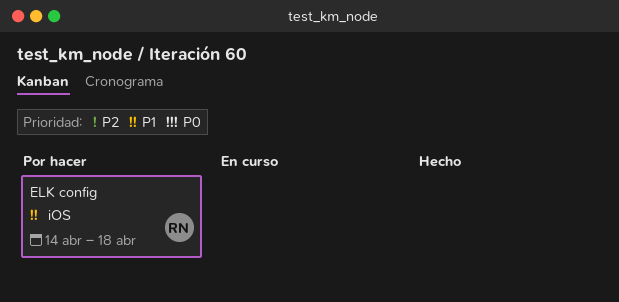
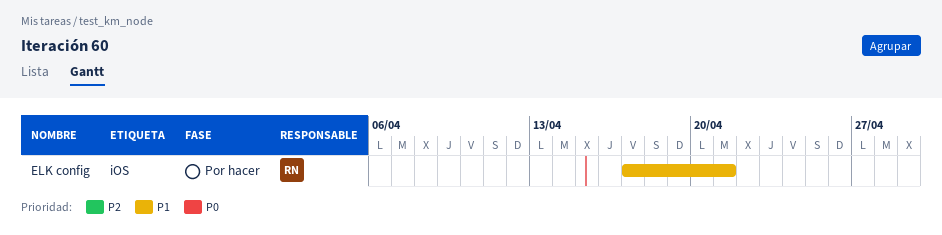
ELK config, start: Apr 14 -> Apr 17
ELK config, due: Apr 18 -> Apr 21

